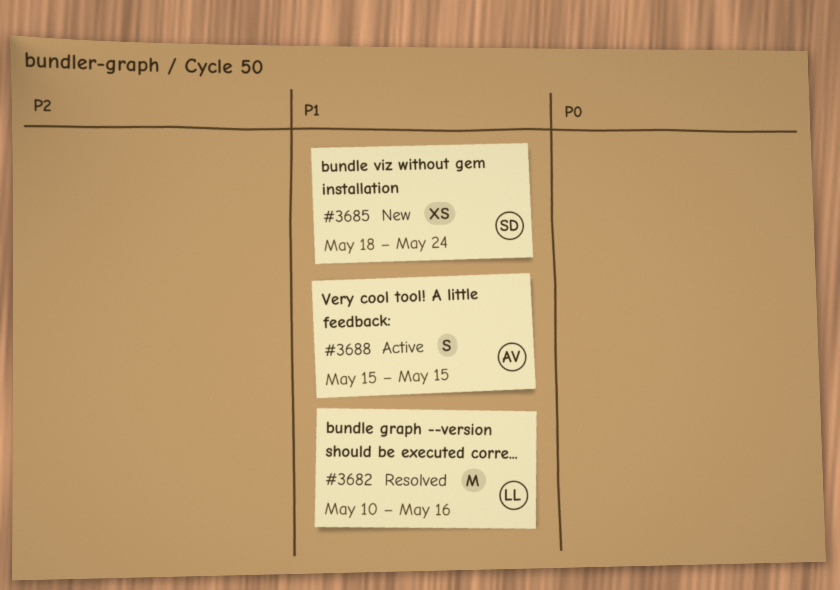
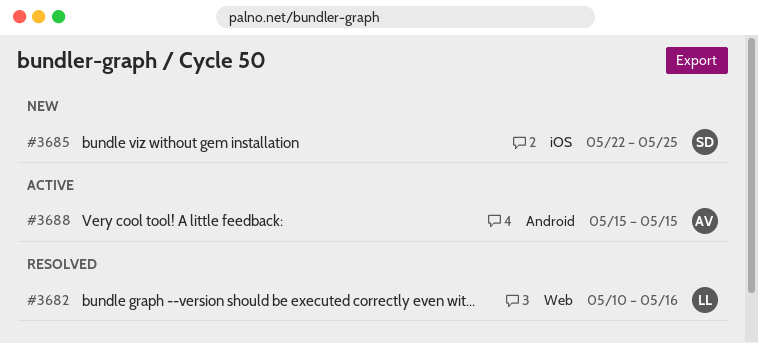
#3685, start: May 18 -> May 22
#3685, due: May 24 -> May 25

